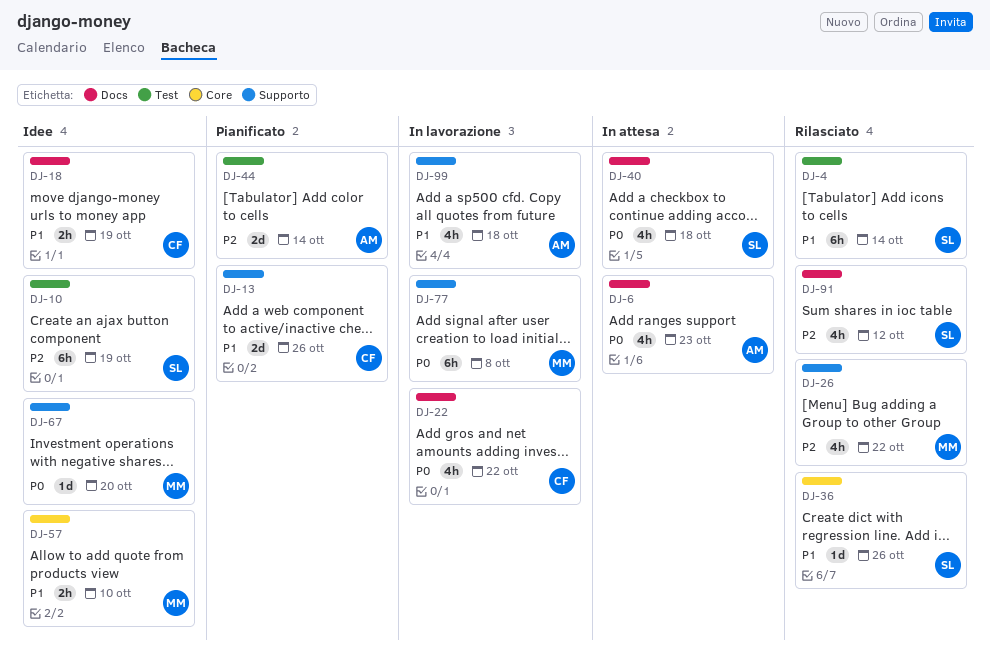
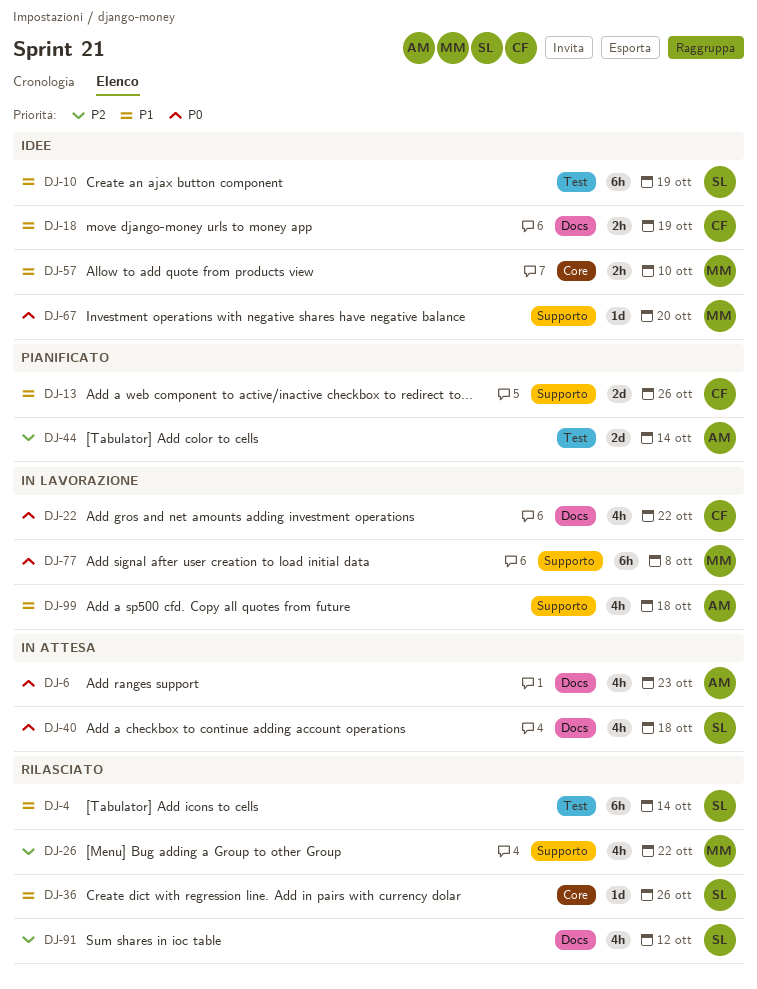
DJ-10, priority: P2 -> P1

